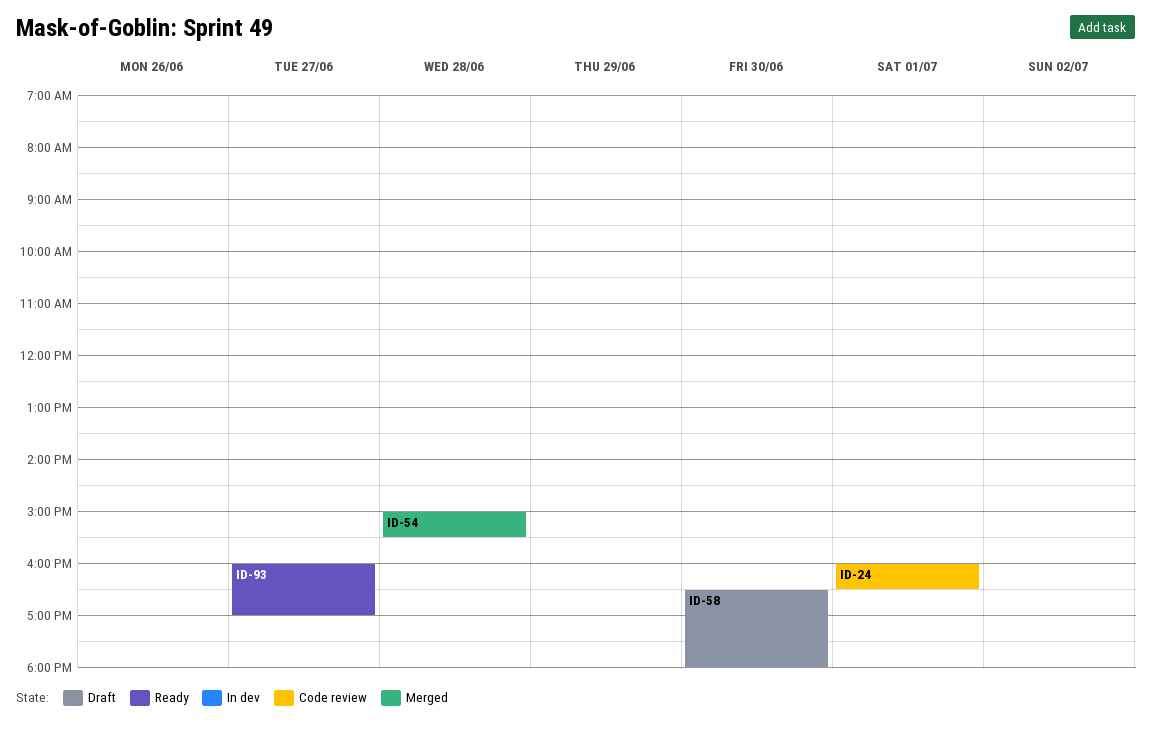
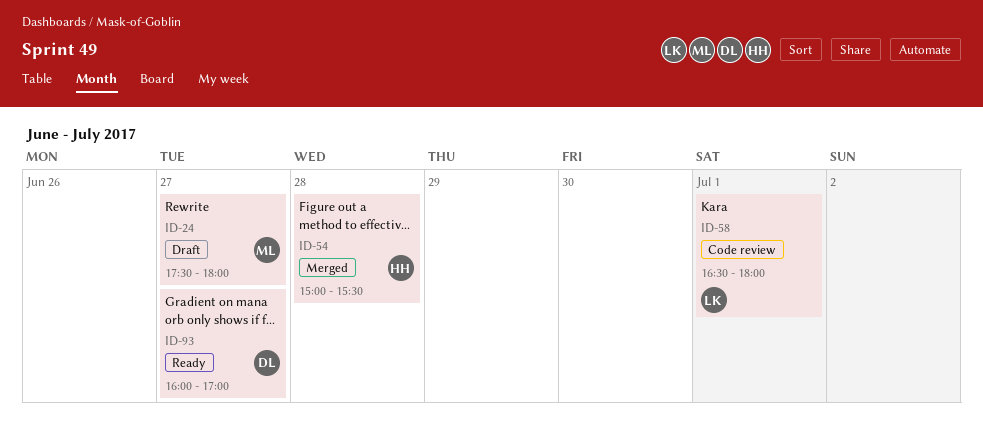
ID-24, status: Code review -> Draft
ID-24, day: Jul 1 -> Jun 27
ID-24, begins: 16:00 -> 17:30
ID-24, ends: 16:30 -> 18:00
ID-58, status: Draft -> Code review
ID-58, day: Jun 30 -> Jul 1

